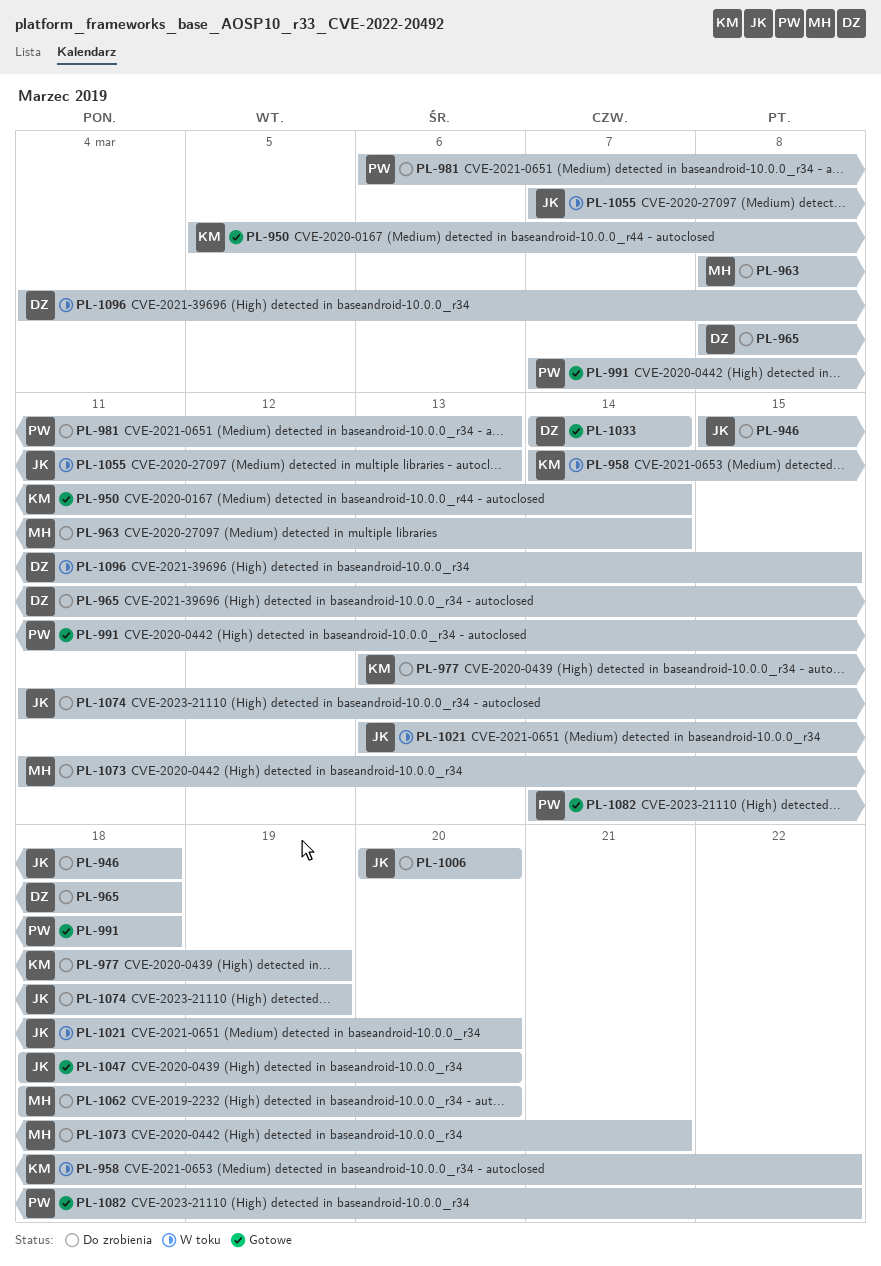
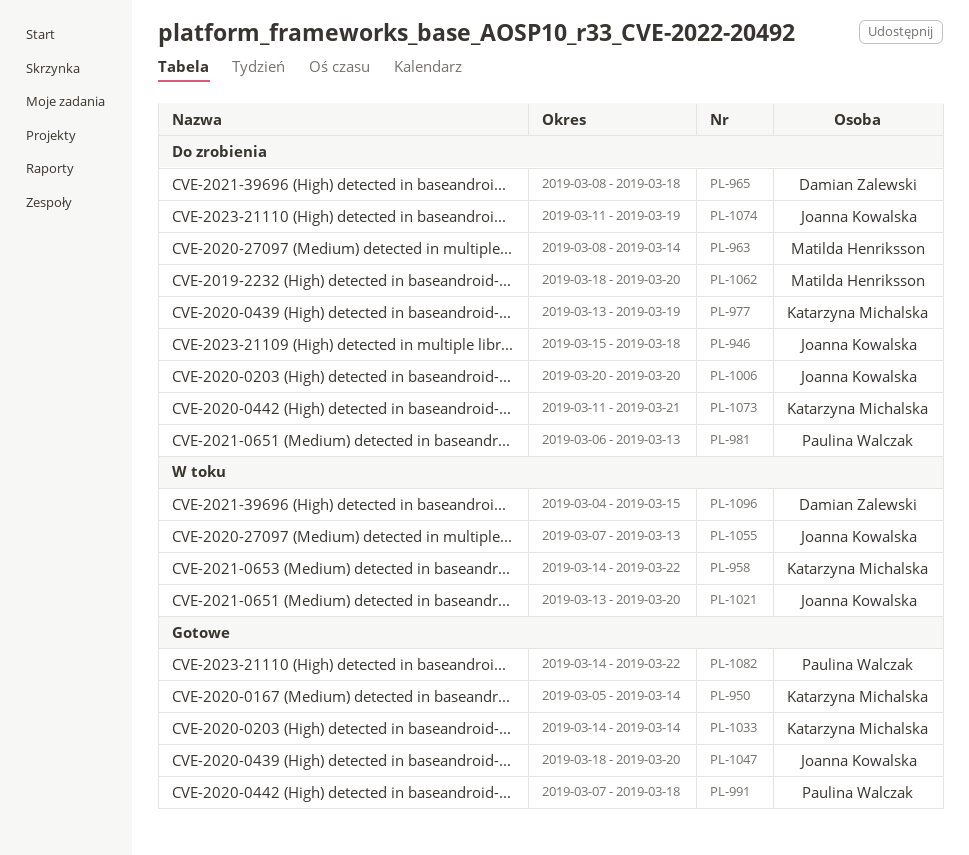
PL-1033, owner: Damian Zalewski -> Katarzyna Michalska
PL-1073, owner: Matilda Henriksson -> Katarzyna Michalska

